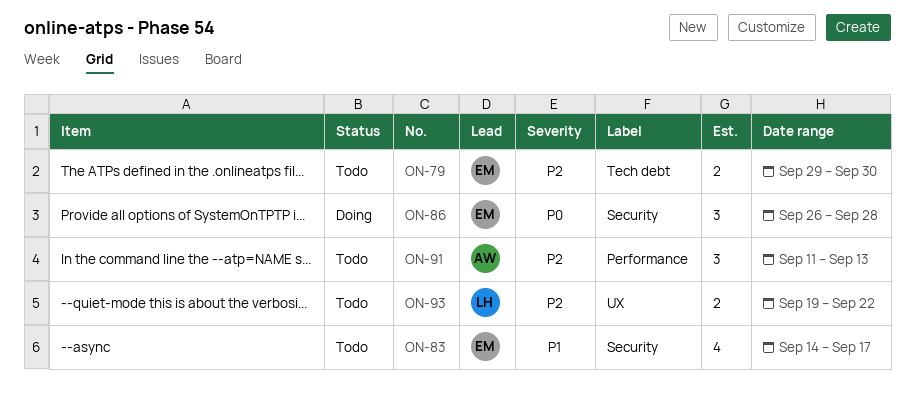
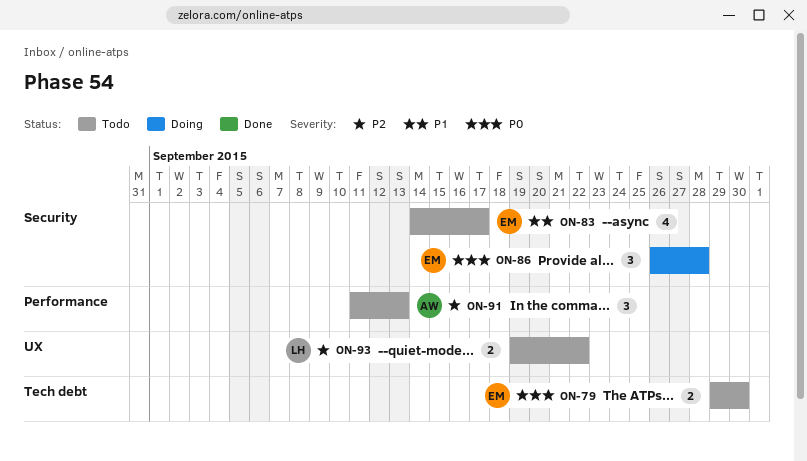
ON-79, priority: P2 -> P0

